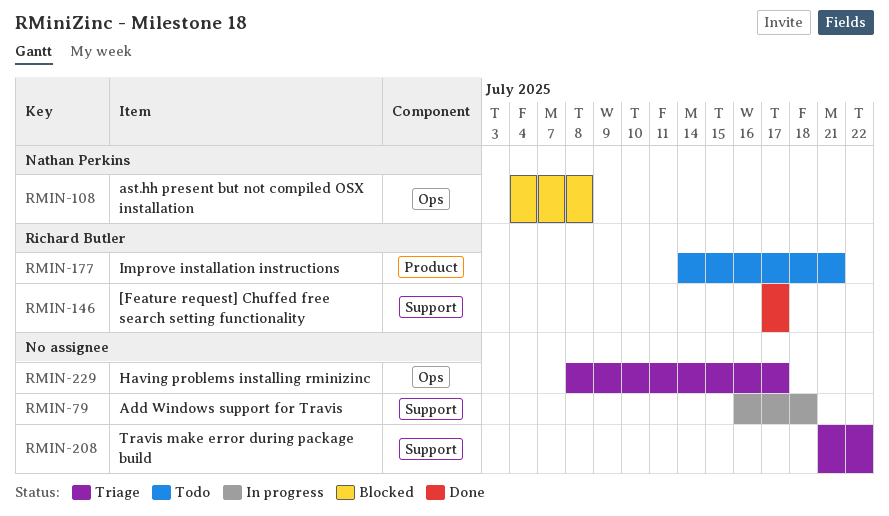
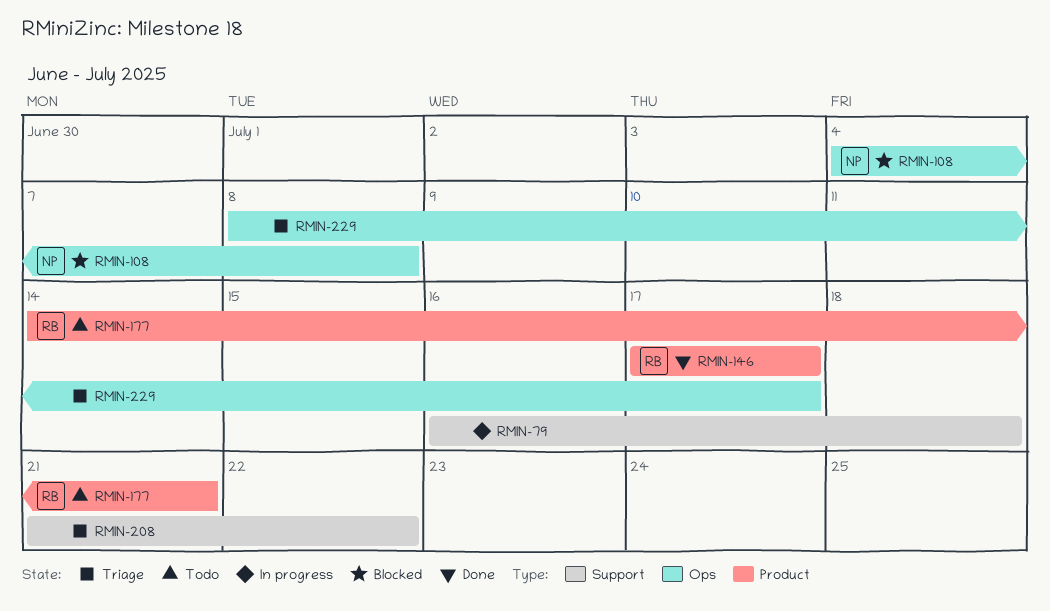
RMIN-146, label: Support -> Product

